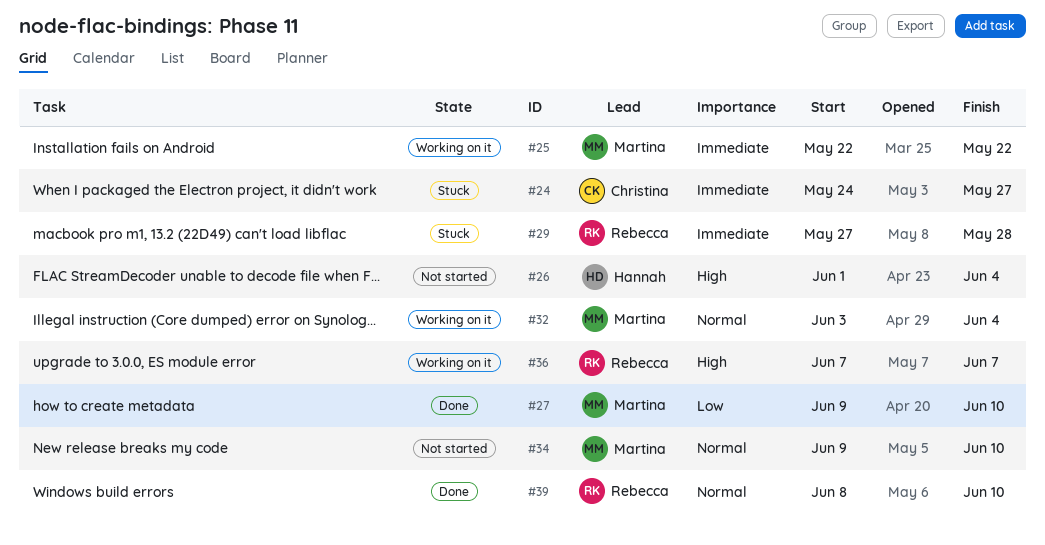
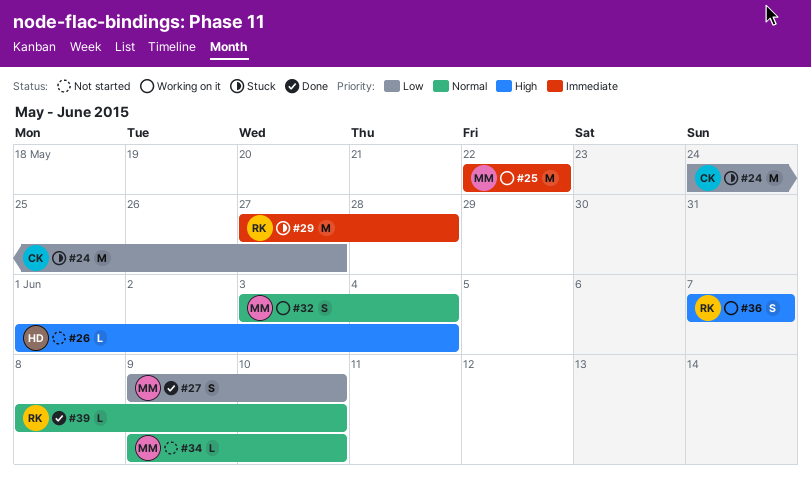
#24, priority: Immediate -> Low

